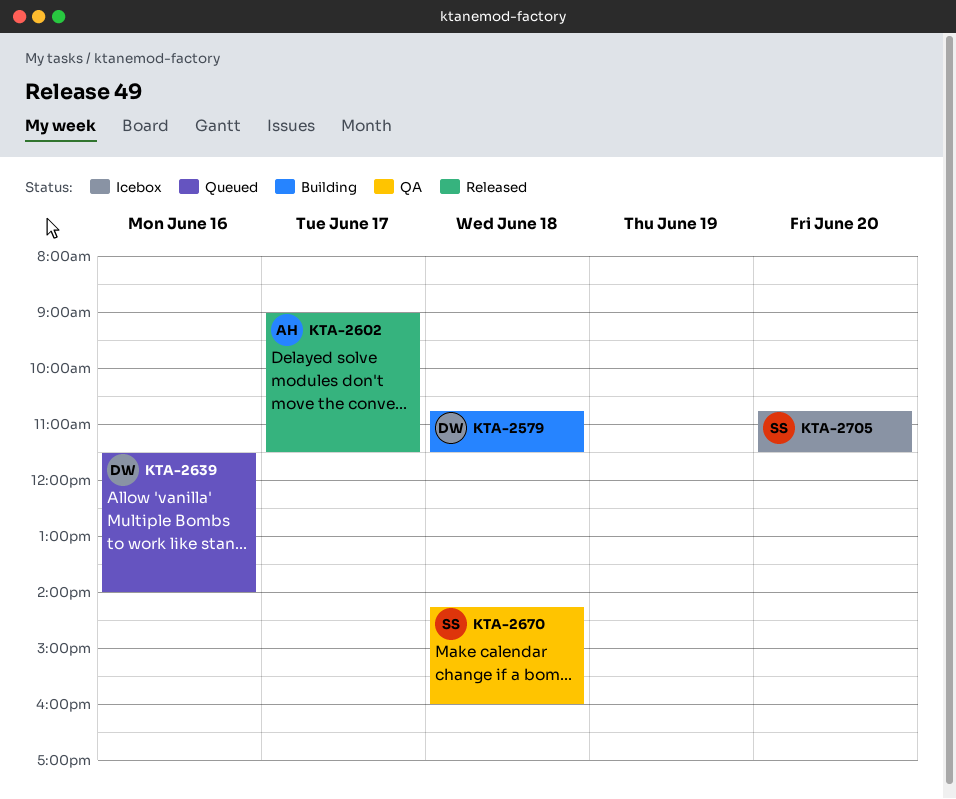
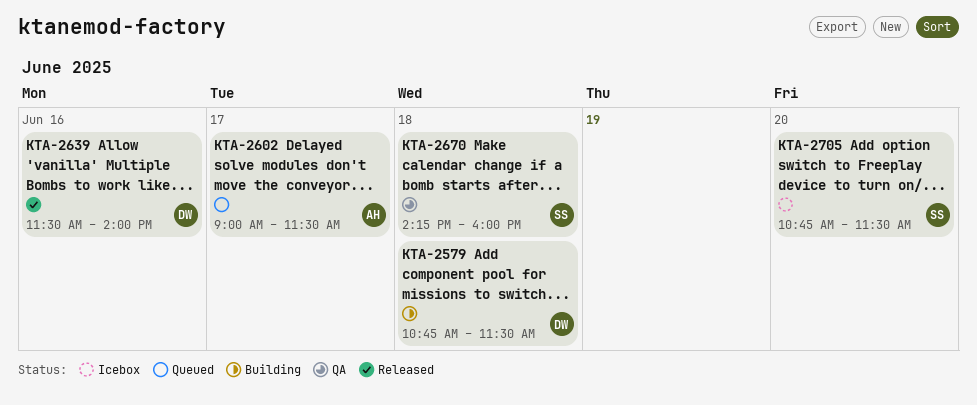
KTA-2602, status: Released -> Queued
KTA-2639, status: Queued -> Released

